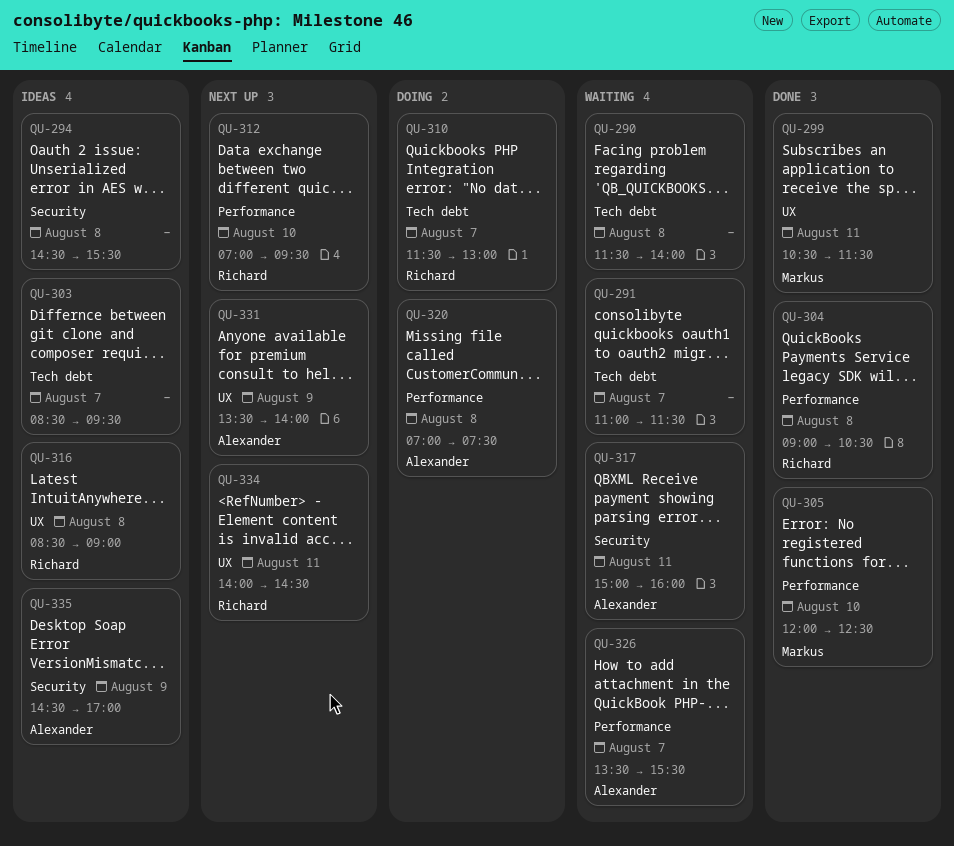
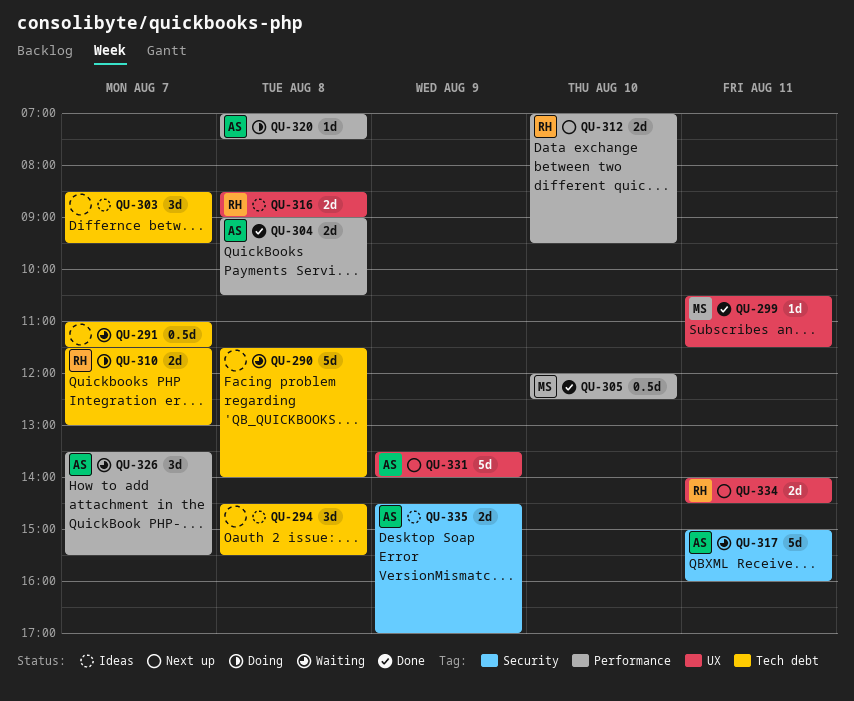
QU-294, label: Security -> Tech debt
QU-304, owner: Richard -> Alexander

